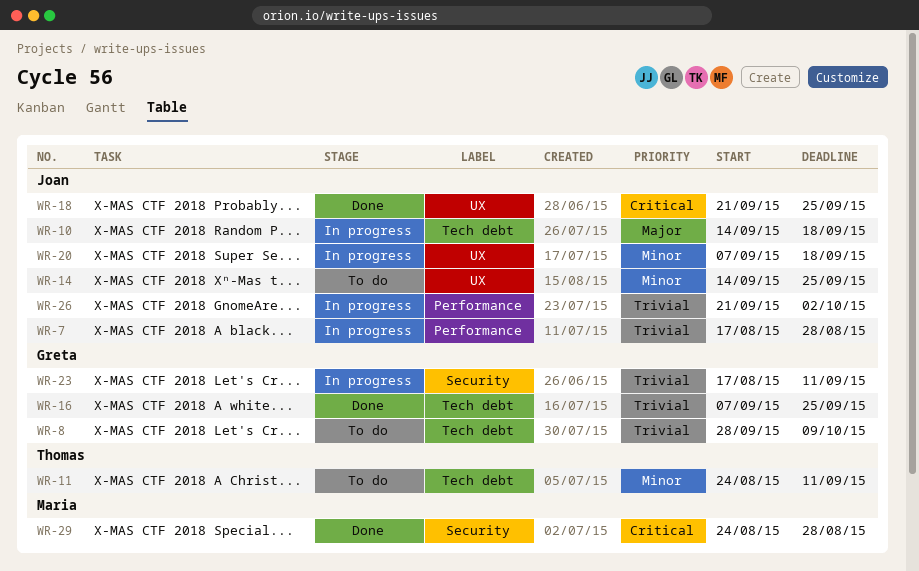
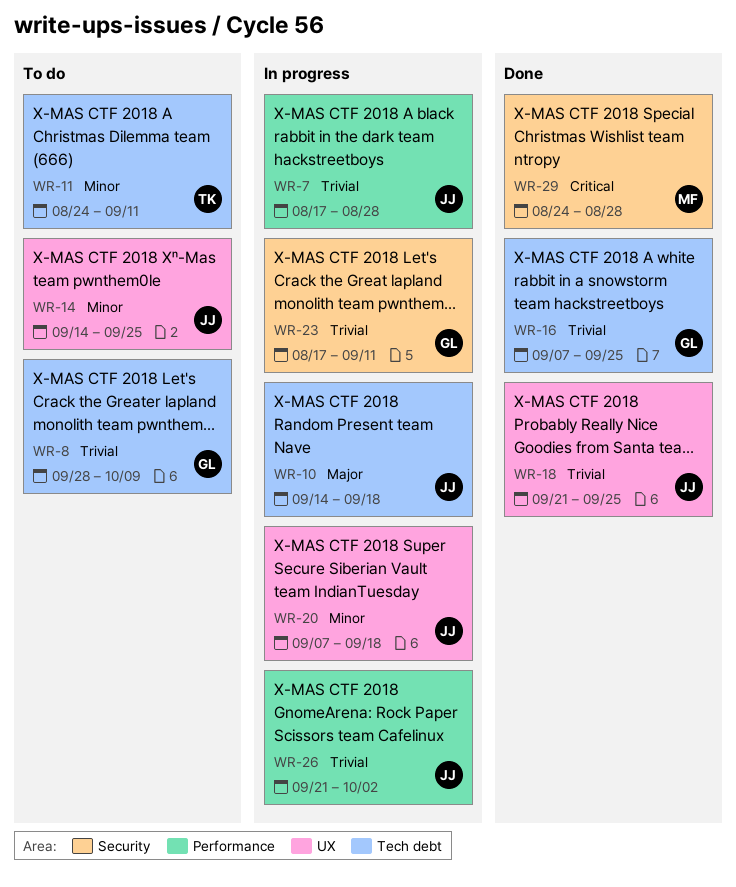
WR-18, priority: Critical -> Trivial

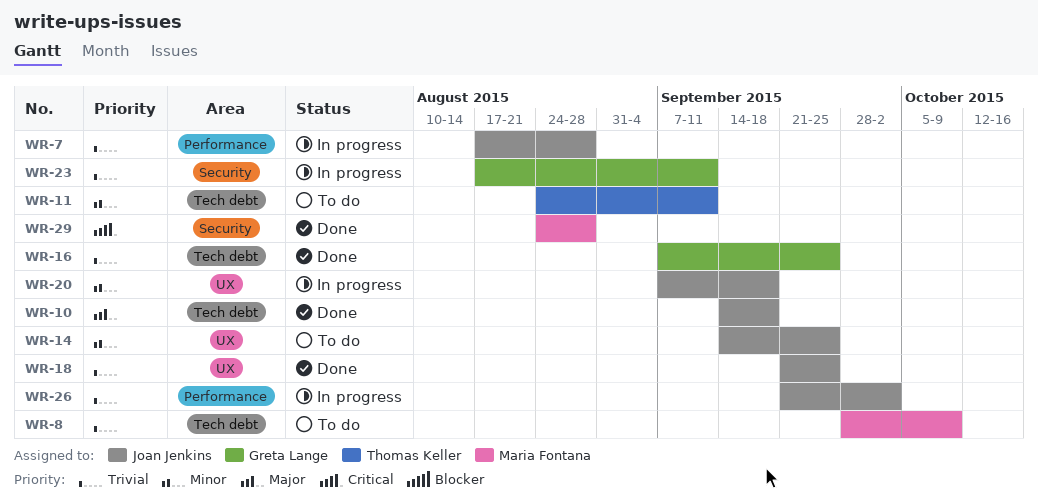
WR-8, owner: Greta Lange -> Maria Fontana
WR-10, status: In progress -> Done

